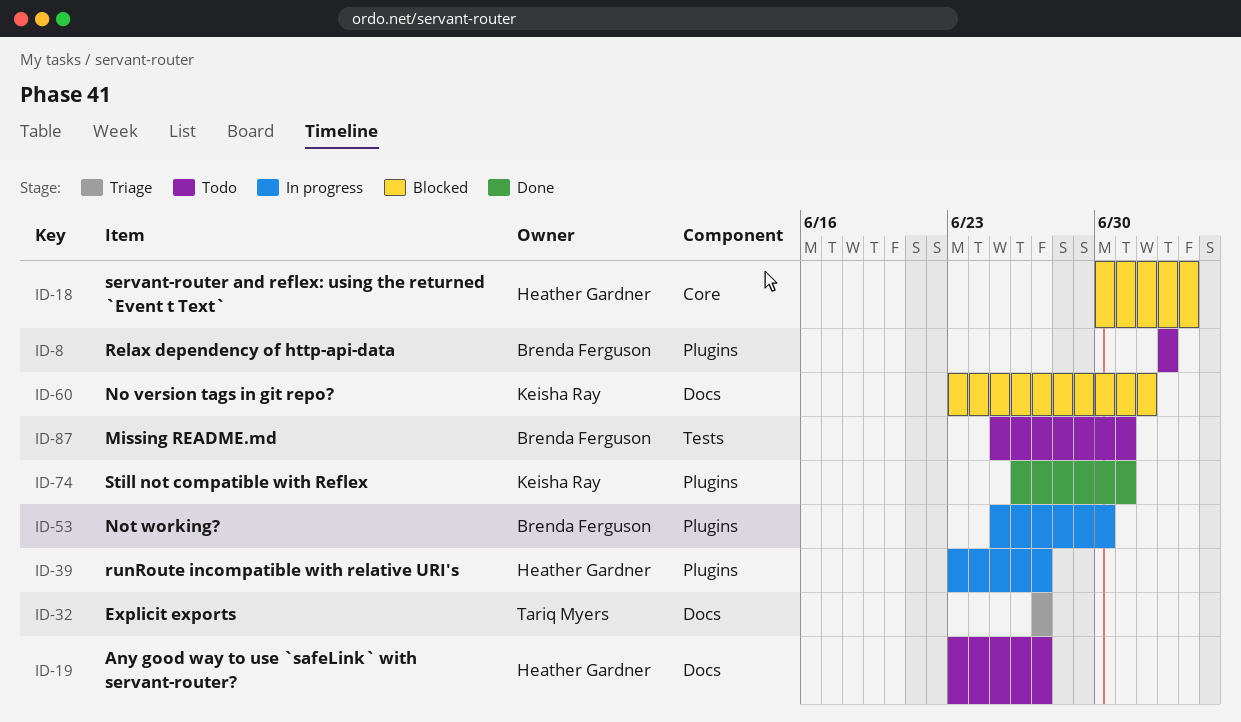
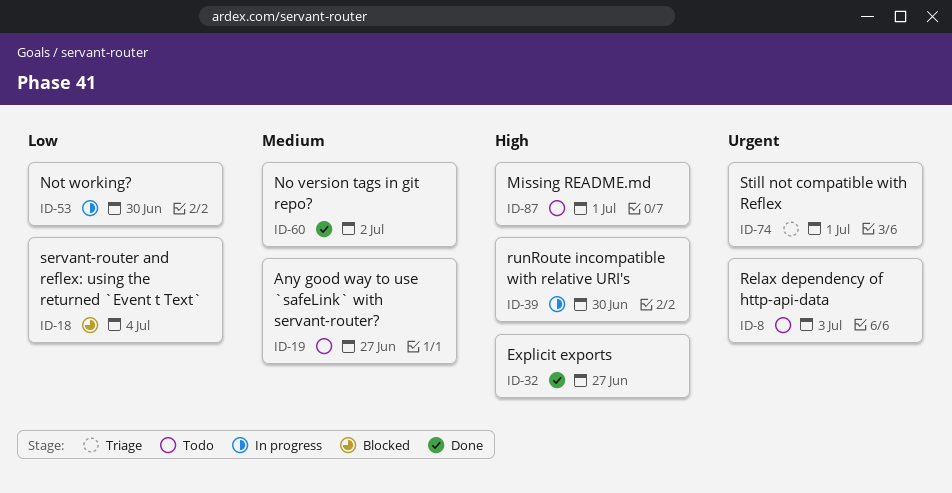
ID-32, status: Triage -> Done
ID-39, due: Jun 27 -> Jun 30
ID-60, status: Blocked -> Done
ID-74, status: Done -> Triage

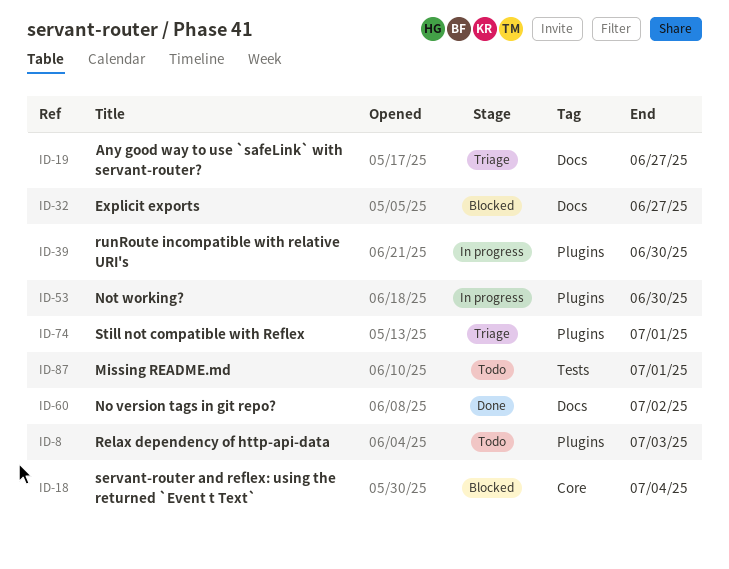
ID-19, status: Todo -> Triage
ID-32, status: Done -> Blocked

